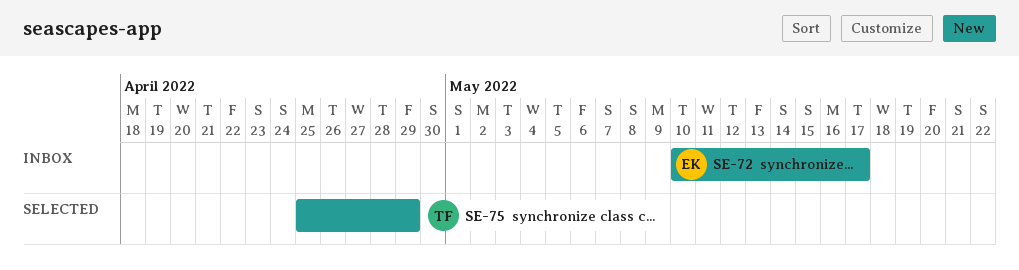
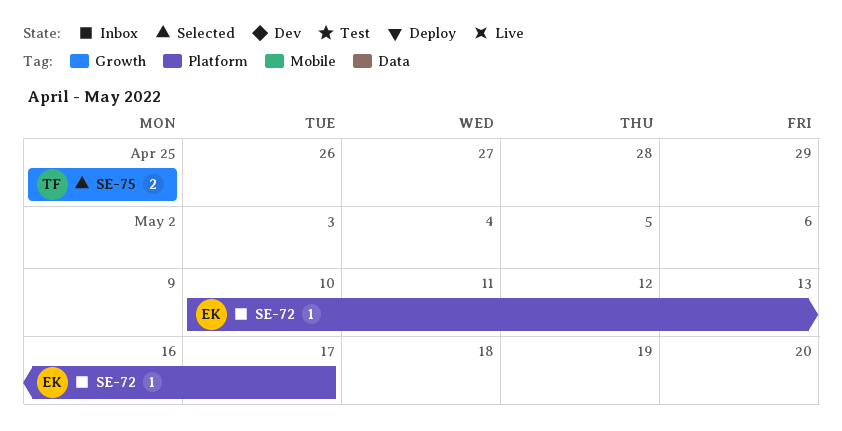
SE-75, due: Apr 29 -> Apr 25

